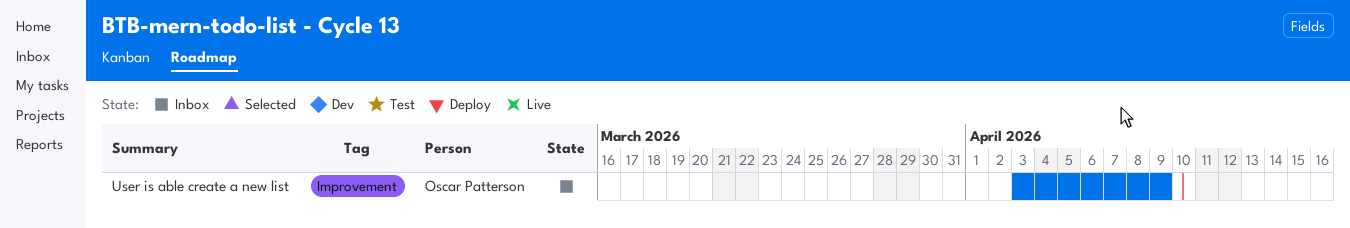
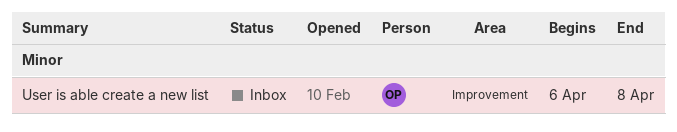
User is able create a new list, start: Apr 3 -> Apr 6
User is able create a new list, due: Apr 9 -> Apr 8

